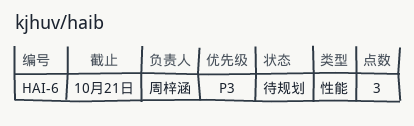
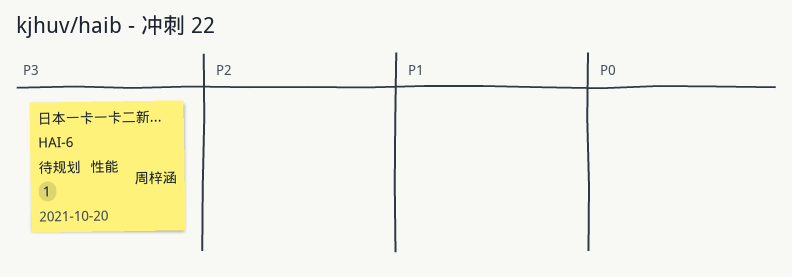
HAI-6, estimate: 3 -> 1
HAI-6, due: Oct 21 -> Oct 20

